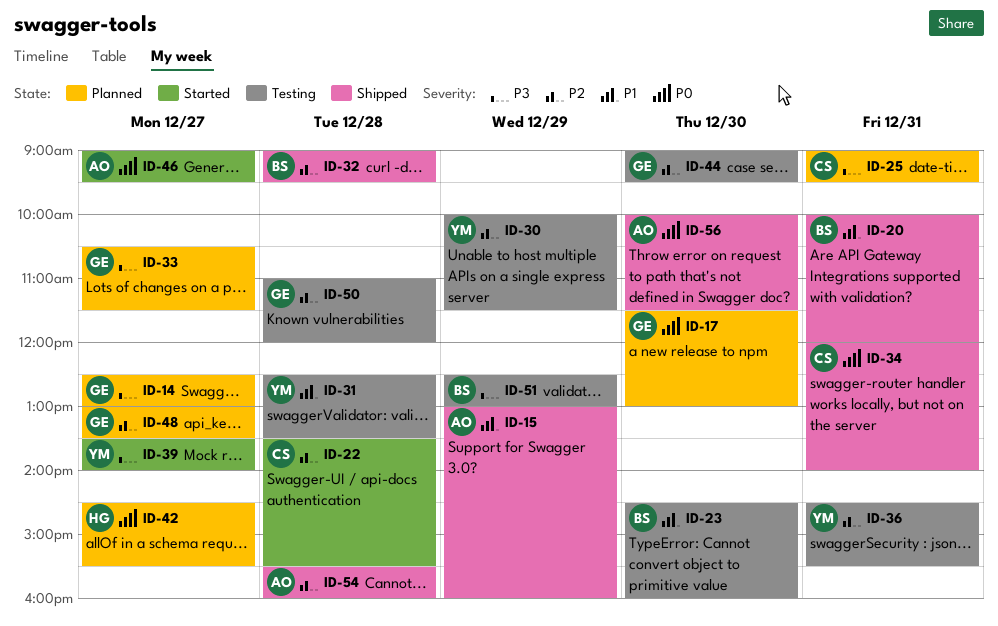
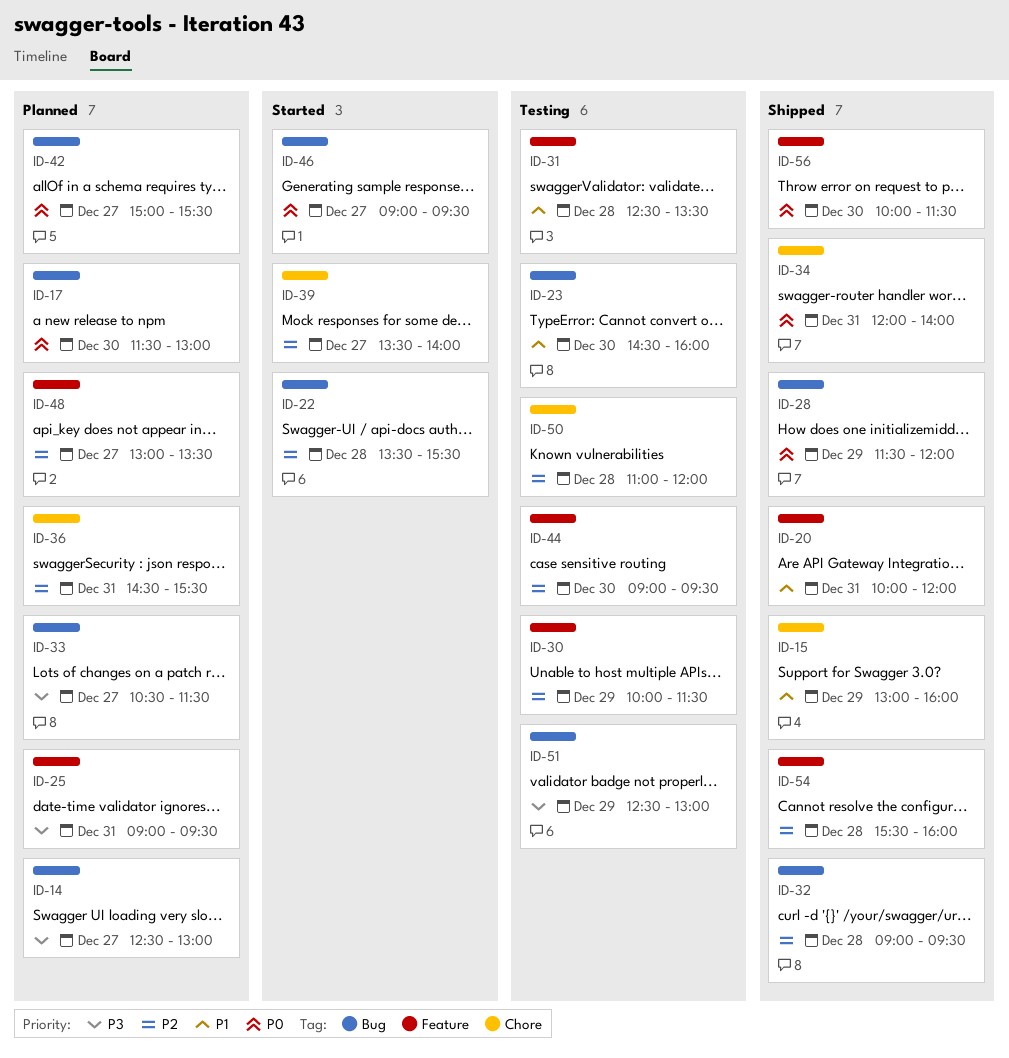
ID-28: none -> present
ID-36, status: Testing -> Planned
ID-39, priority: P3 -> P2
ID-42, begins: 14:30 -> 15:00

